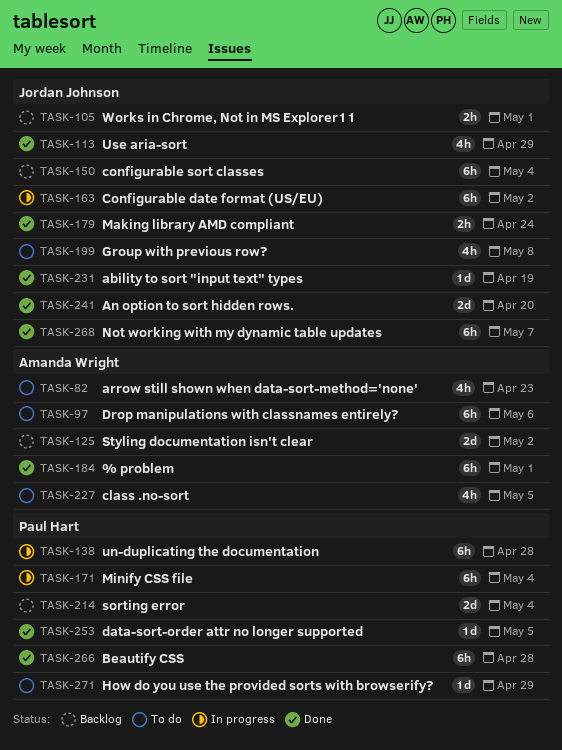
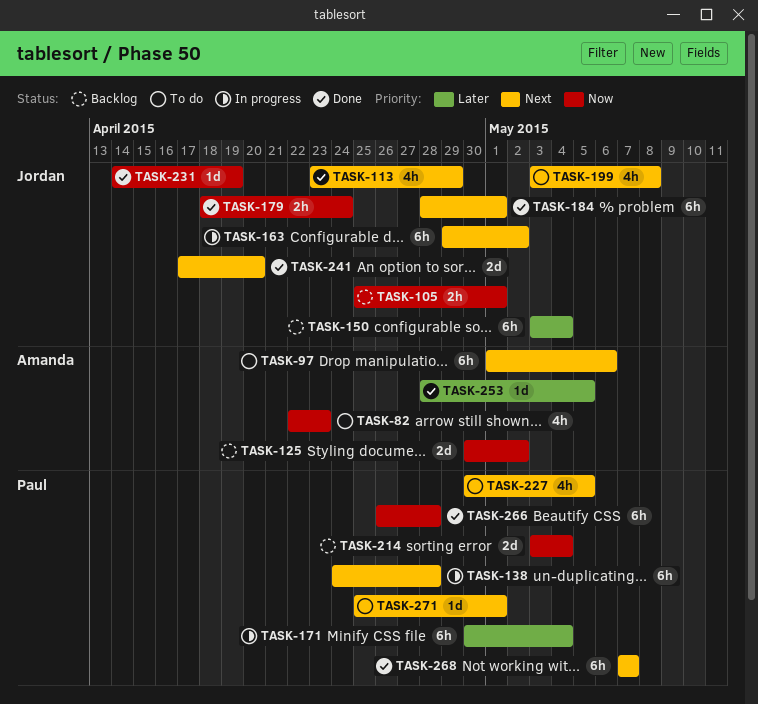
TASK-184, owner: Amanda Wright -> Jordan Johnson
TASK-227, owner: Amanda Wright -> Paul Hart
TASK-253, owner: Paul Hart -> Amanda Wright
TASK-268, owner: Jordan Johnson -> Paul Hart
TASK-271, due: Apr 29 -> May 1

